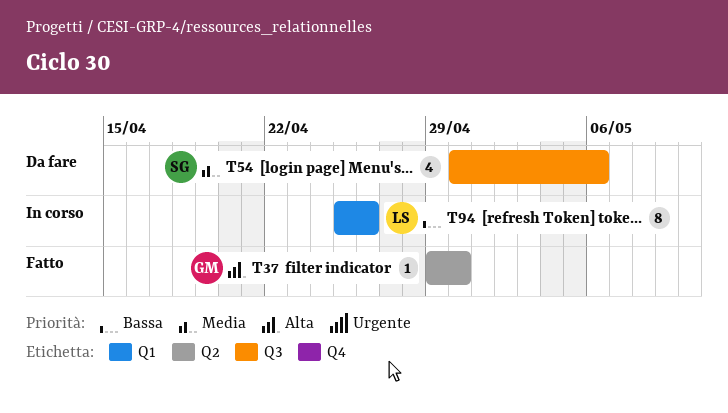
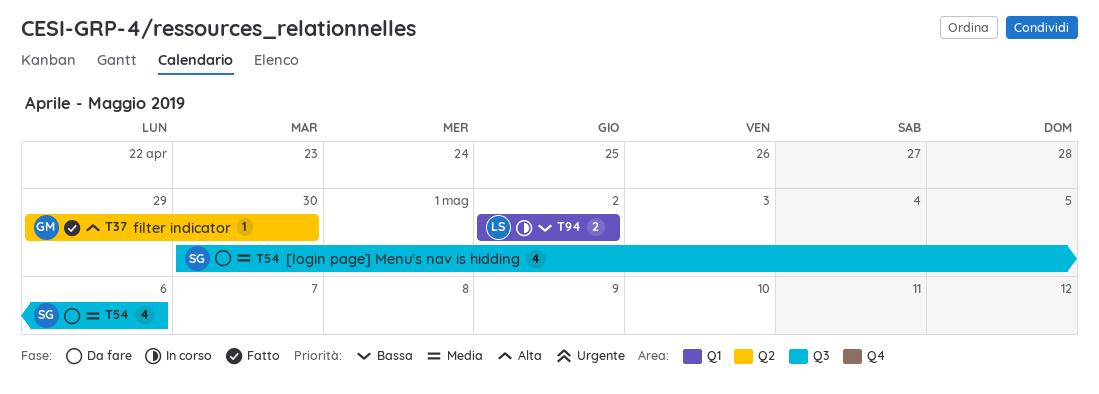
T94, estimate: 8 -> 2
T94, start: Apr 25 -> May 2
T94, due: Apr 26 -> May 2

